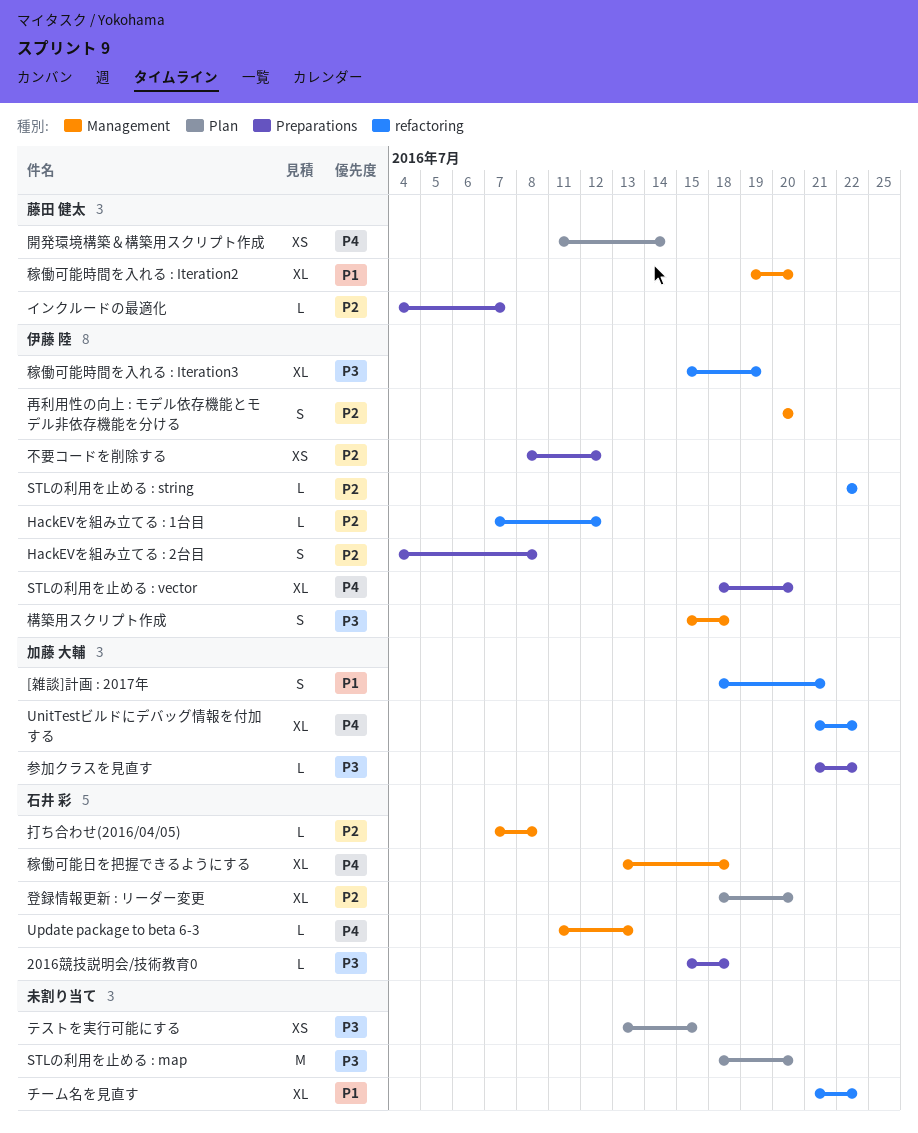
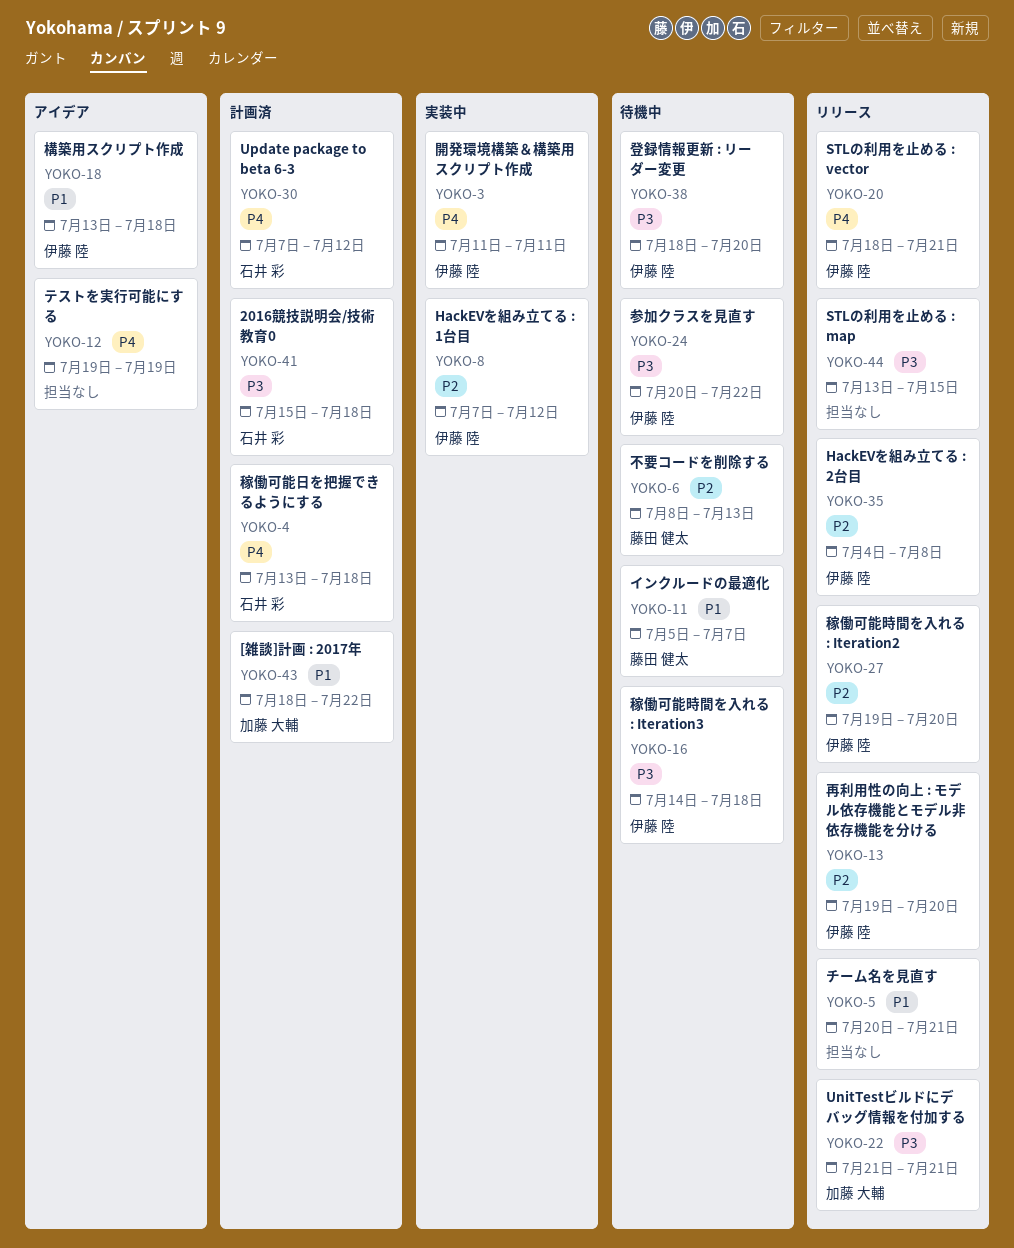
[雑談]計画 : 2017年, due: Jul 21 -> Jul 22
STLの利用を止める : map, start: Jul 18 -> Jul 13
STLの利用を止める : map, due: Jul 20 -> Jul 15
STLの利用を止める : string: present -> none
STLの利用を止める : vector, due: Jul 20 -> Jul 21
UnitTestビルドにデバッグ情報を付加する, priority: P4 -> P3
UnitTestビルドにデバッグ情報を付加する, due: Jul 22 -> Jul 21
Update package to beta 6-3, start: Jul 11 -> Jul 7
Update package to beta 6-3, due: Jul 13 -> Jul 12
インクルードの最適化, priority: P2 -> P1
インクルードの最適化, start: Jul 4 -> Jul 5
チーム名を見直す, start: Jul 21 -> Jul 20
チーム名を見直す, due: Jul 22 -> Jul 21
テストを実行可能にする, priority: P3 -> P4
テストを実行可能にする, start: Jul 13 -> Jul 19
テストを実行可能にする, due: Jul 15 -> Jul 19
不要コードを削除する, owner: 伊藤 陸 -> 藤田 健太
不要コードを削除する, due: Jul 12 -> Jul 13
再利用性の向上 : モデル依存機能とモデル非依存機能を分ける, start: Jul 20 -> Jul 19
参加クラスを見直す, owner: 加藤 大輔 -> 伊藤 陸
参加クラスを見直す, start: Jul 21 -> Jul 20
打ち合わせ(2016/04/05): present -> none
構築用スクリプト作成, priority: P3 -> P1
構築用スクリプト作成, start: Jul 15 -> Jul 13
登録情報更新 : リーダー変更, owner: 石井 彩 -> 伊藤 陸
登録情報更新 : リーダー変更, priority: P2 -> P3
稼働可能時間を入れる : Iteration2, owner: 藤田 健太 -> 伊藤 陸
稼働可能時間を入れる : Iteration2, priority: P1 -> P2
稼働可能時間を入れる : Iteration3, start: Jul 15 -> Jul 14
稼働可能時間を入れる : Iteration3, due: Jul 19 -> Jul 18
開発環境構築＆構築用スクリプト作成, owner: 藤田 健太 -> 伊藤 陸
開発環境構築＆構築用スクリプト作成, due: Jul 14 -> Jul 11

